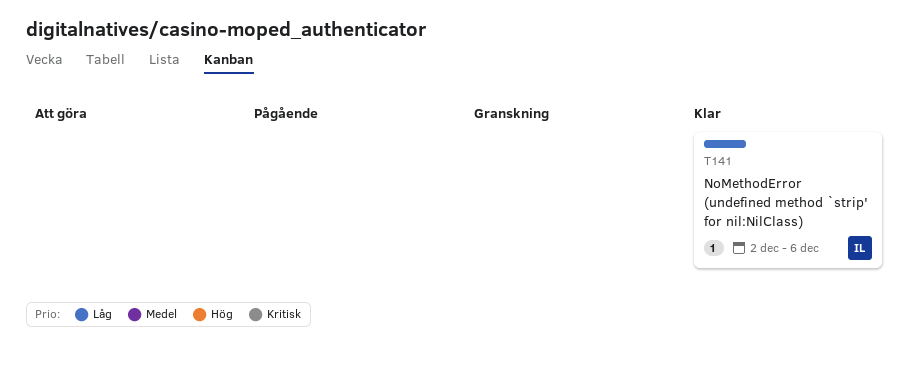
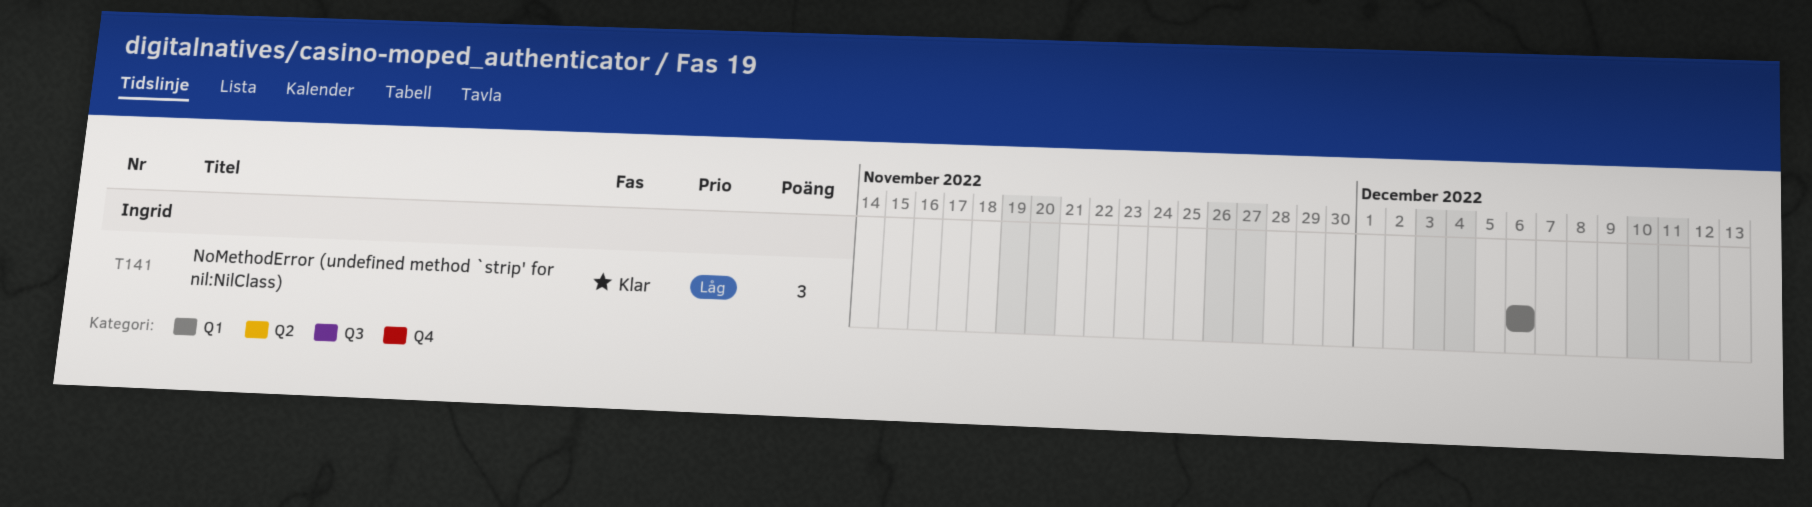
T141, estimate: 1 -> 3
T141, start: Dec 2 -> Dec 6

